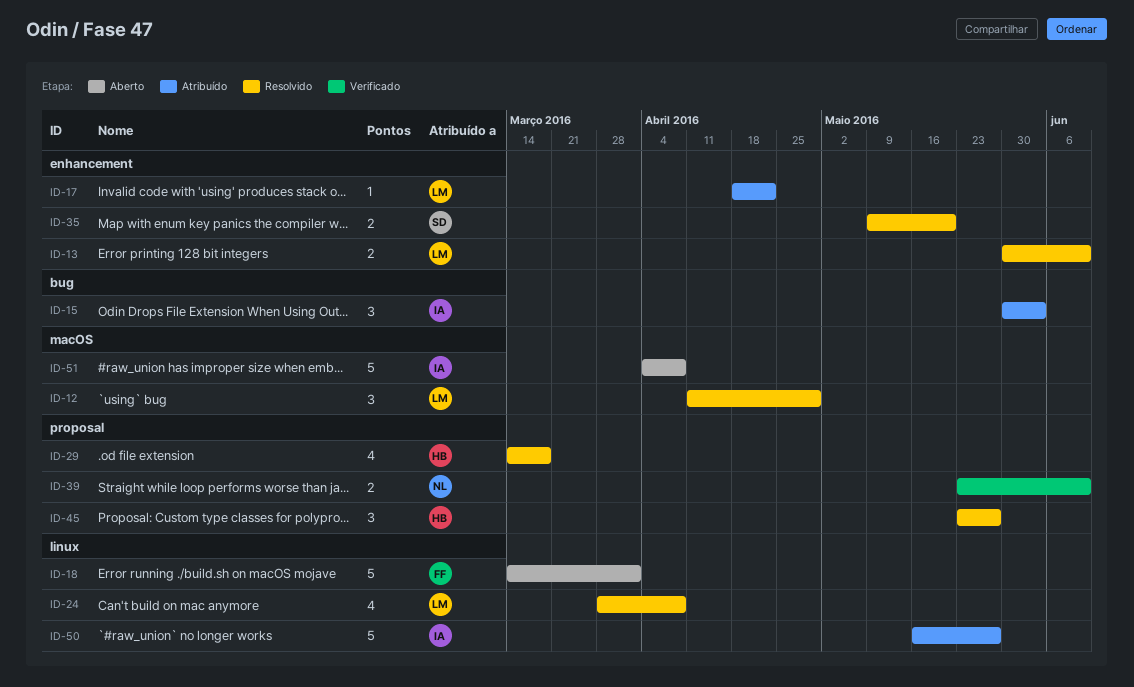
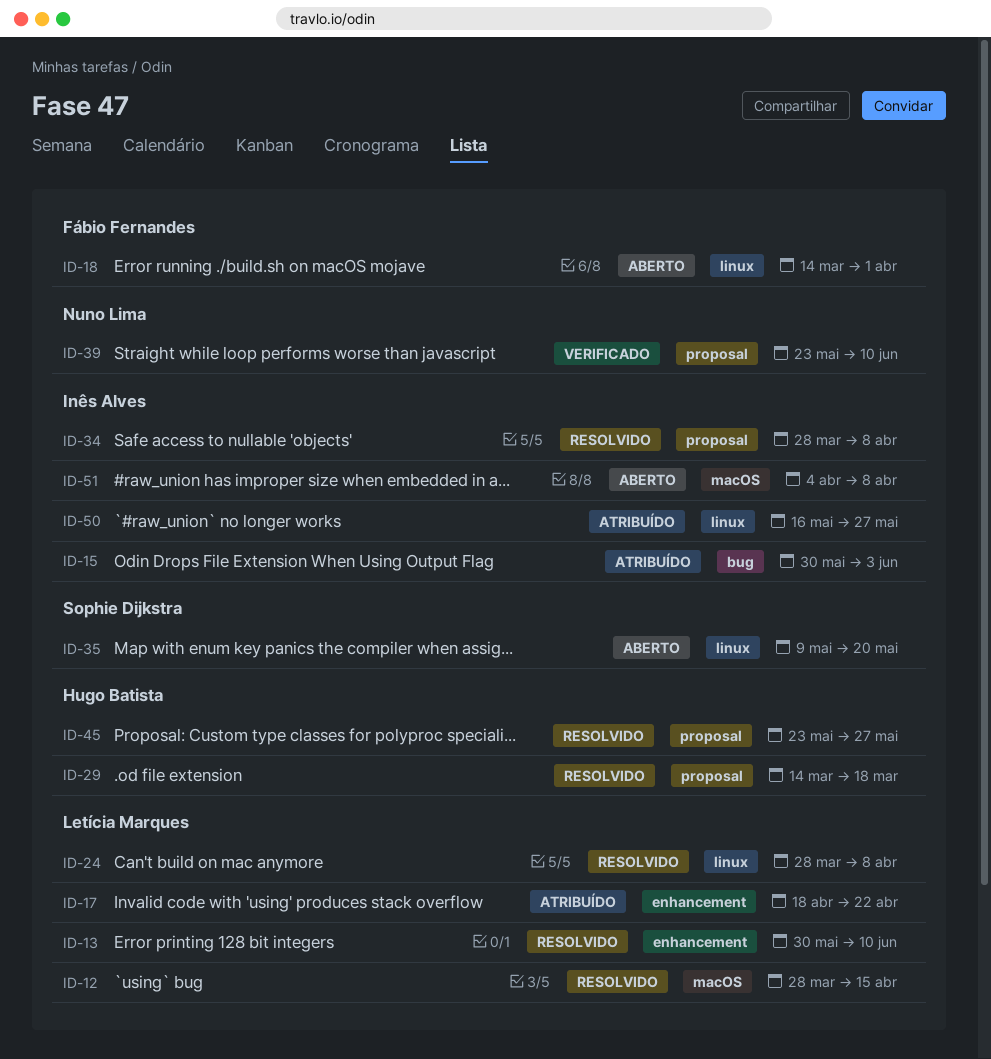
ID-12, start: Apr 11 -> Mar 28
ID-12, due: Apr 29 -> Apr 15
ID-34: none -> present
ID-35, status: Resolvido -> Aberto
ID-35, label: enhancement -> linux

